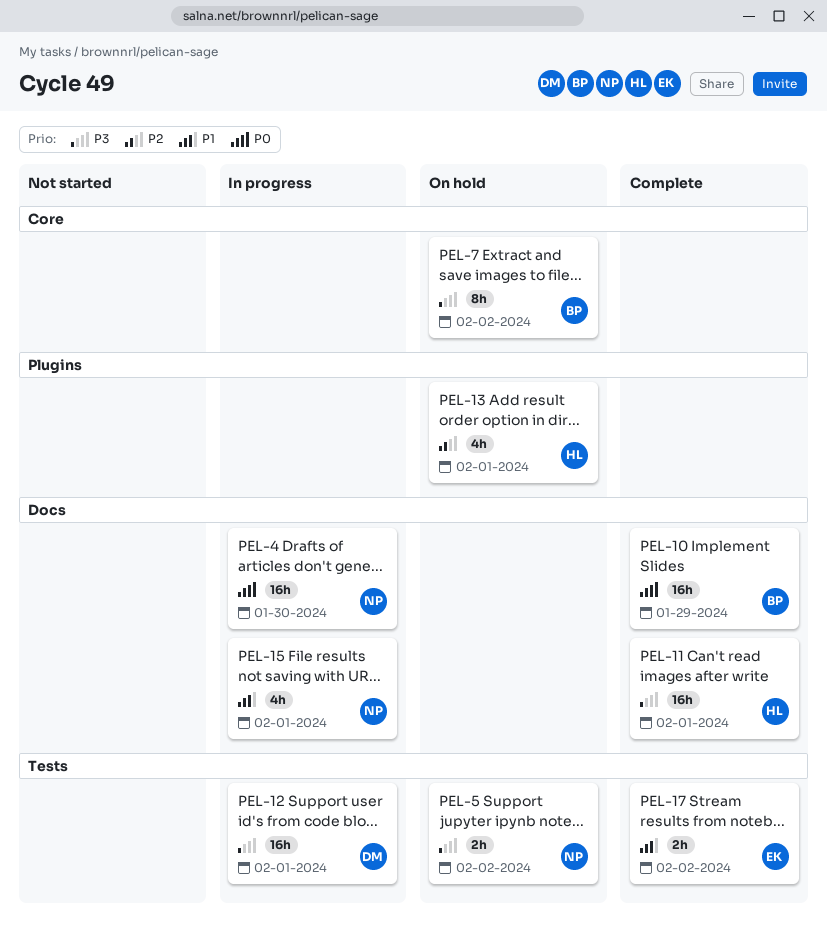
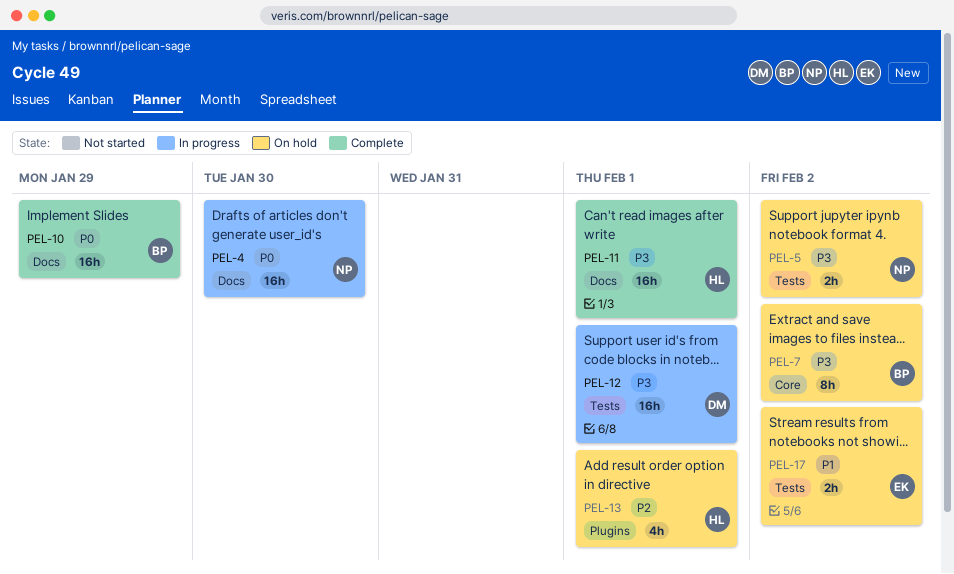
PEL-15: present -> none
PEL-17, status: Complete -> On hold

